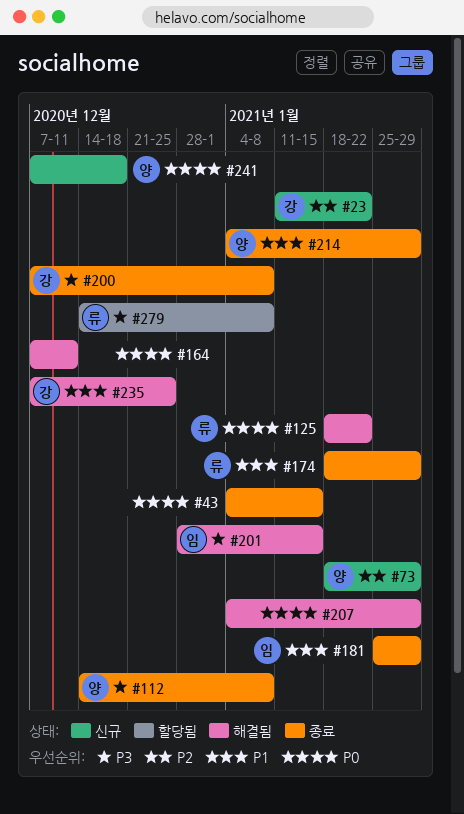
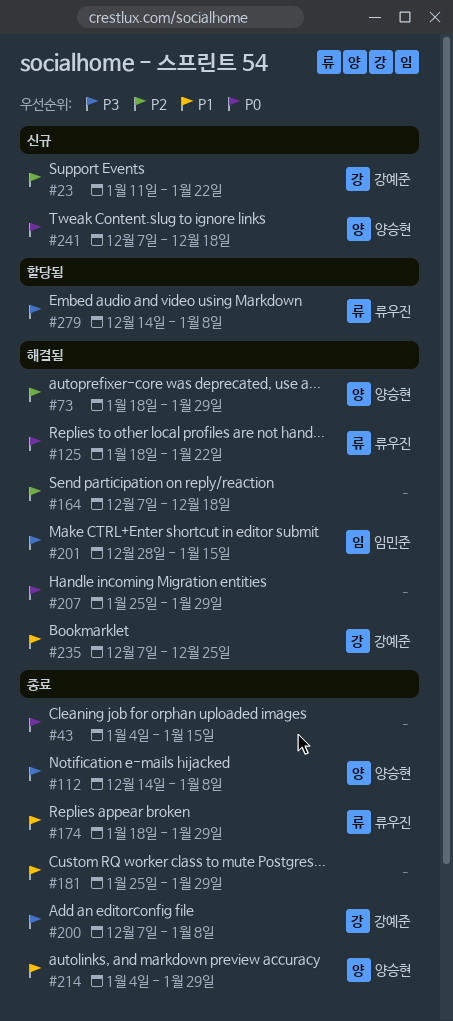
#73, status: 신규 -> 해결됨
#164, priority: P0 -> P2
#164, due: Dec 11 -> Dec 18
#181, owner: 임민준 -> none
#207, start: Jan 4 -> Jan 25

